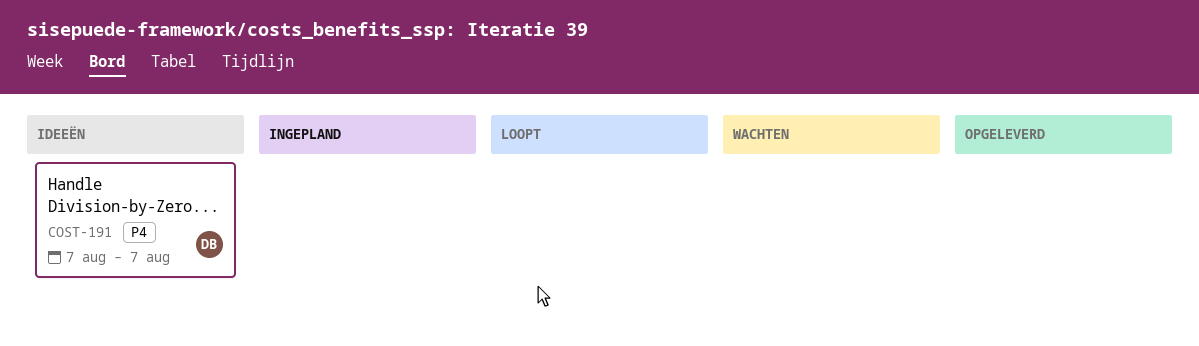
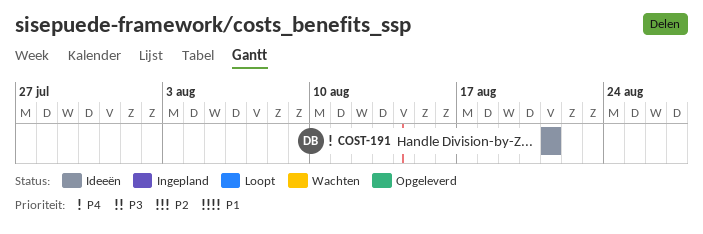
COST-191, start: Aug 7 -> Aug 21
COST-191, due: Aug 7 -> Aug 21

